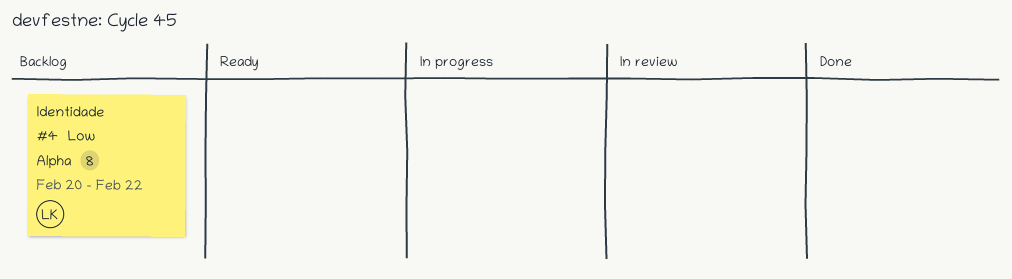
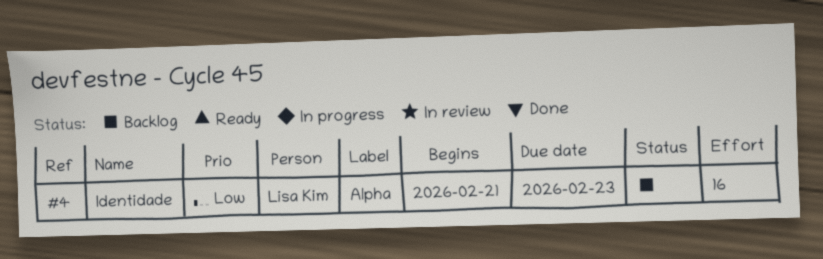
#4, estimate: 8 -> 16
#4, start: Feb 20 -> Feb 21
#4, due: Feb 22 -> Feb 23

